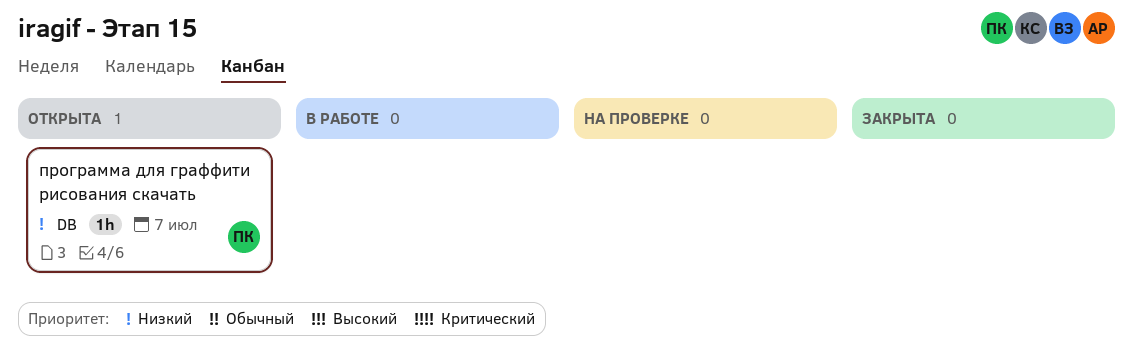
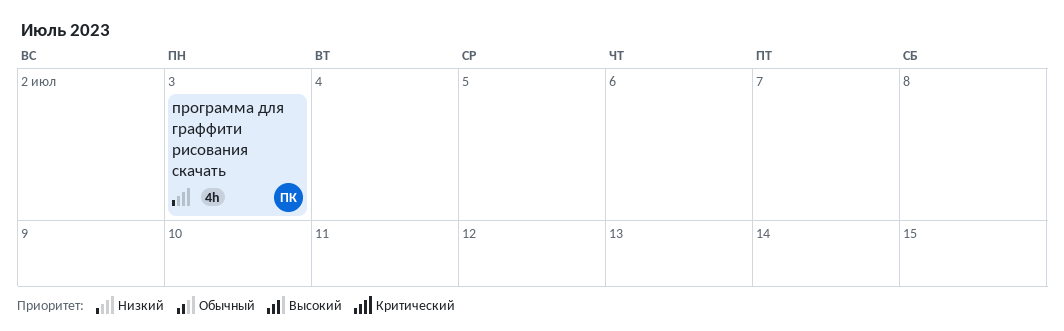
программа для граффити рисования скачать, estimate: 1h -> 4h
программа для граффити рисования скачать, due: Jul 7 -> Jul 3

